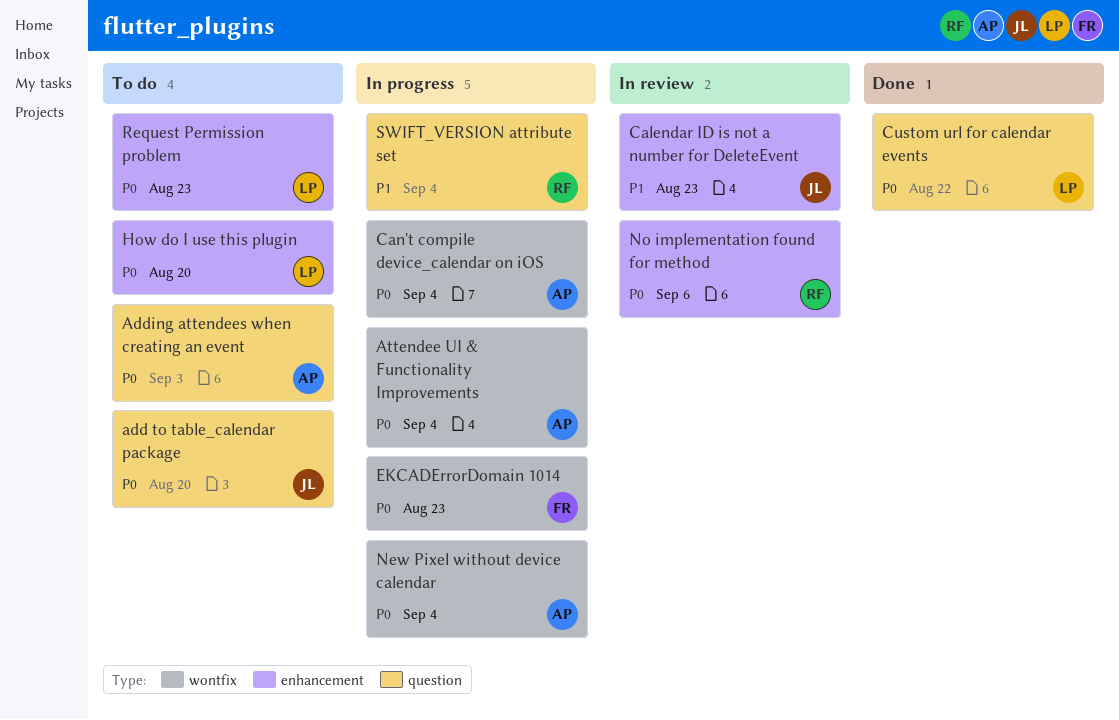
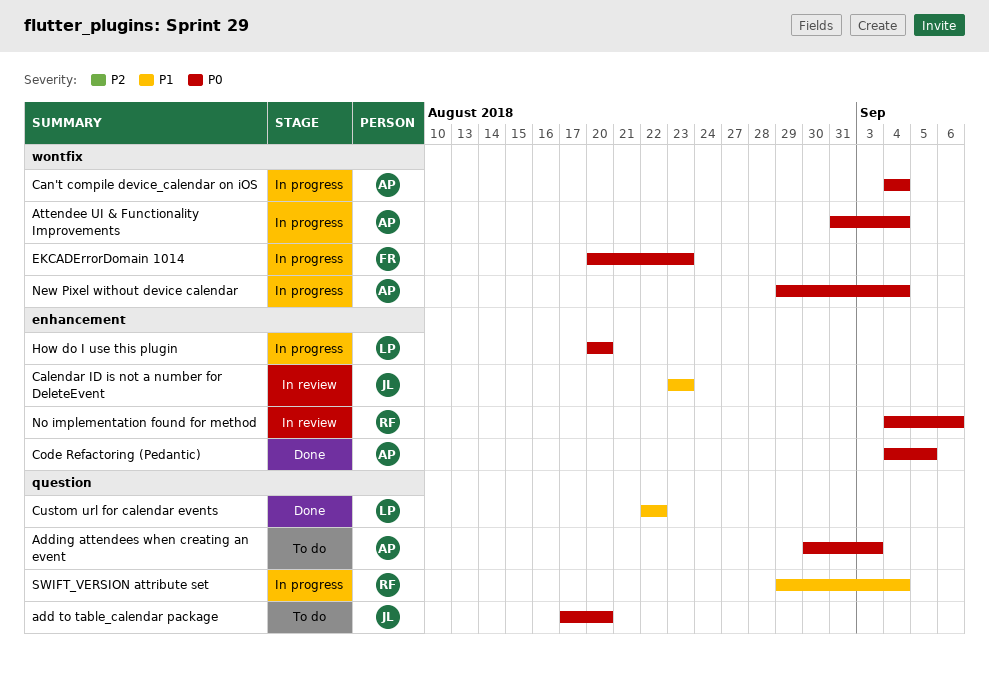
Code Refactoring (Pedantic): none -> present
Custom url for calendar events, priority: P0 -> P1
How do I use this plugin, status: To do -> In progress
Request Permission problem: present -> none

